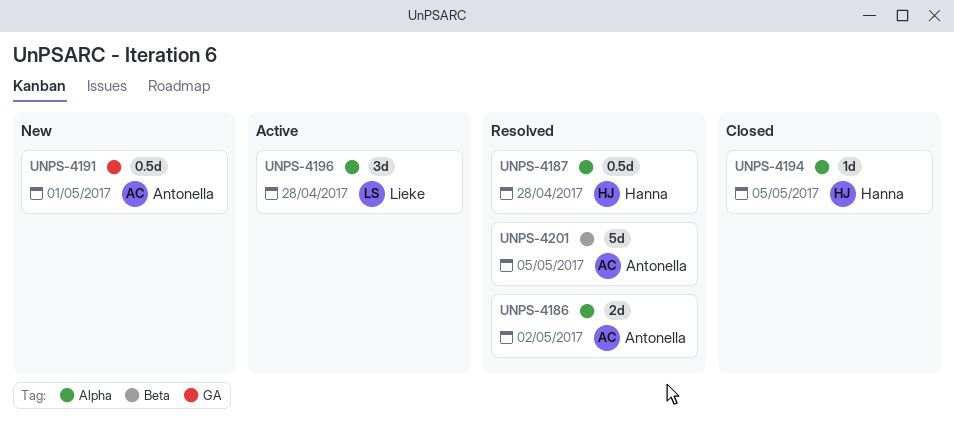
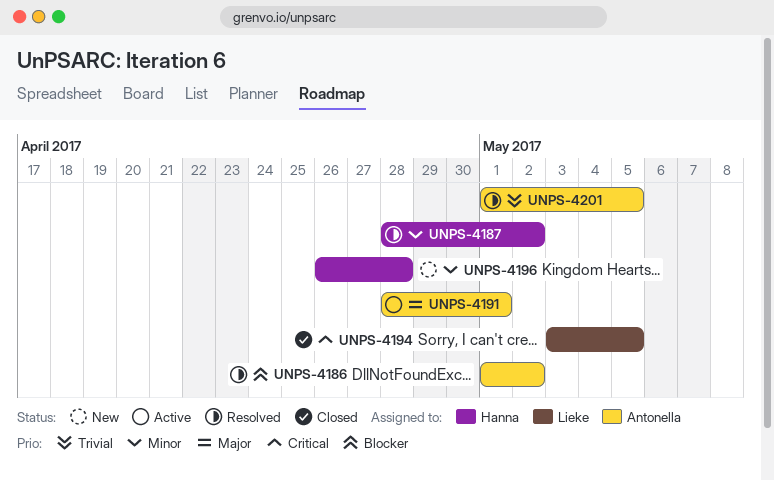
UNPS-4187, due: Apr 28 -> May 2
UNPS-4191, status: New -> Active
UNPS-4194, owner: Hanna -> Lieke
UNPS-4196, status: Active -> New
UNPS-4196, owner: Lieke -> Hanna

